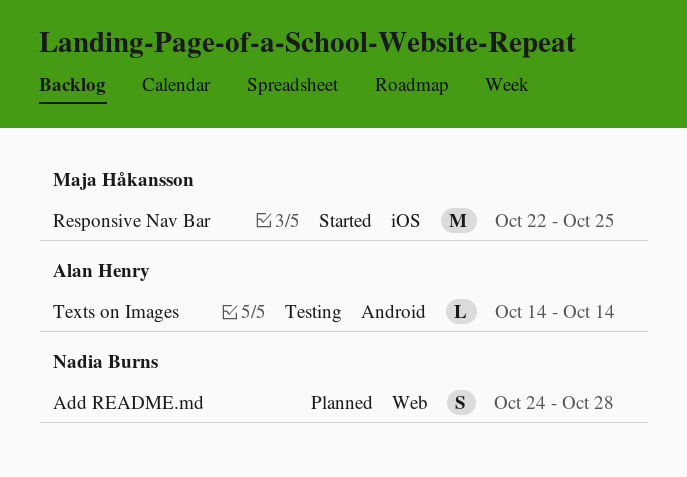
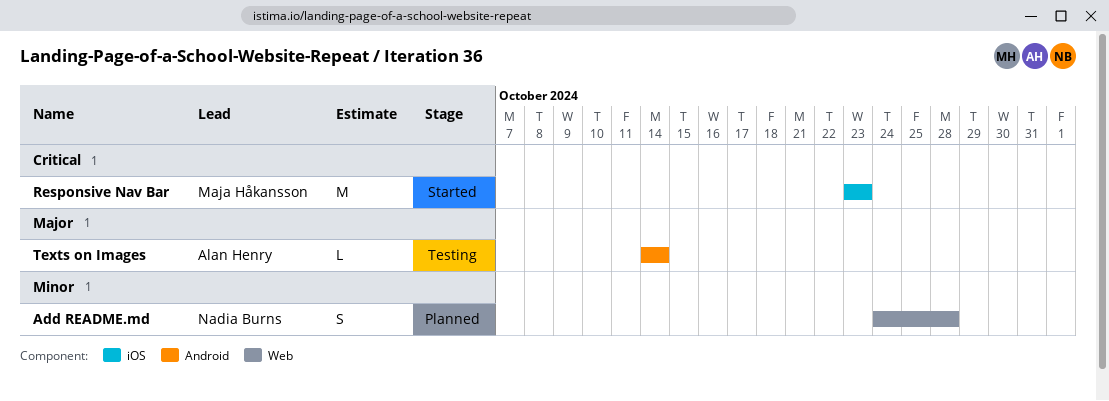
Responsive Nav Bar, start: Oct 22 -> Oct 23
Responsive Nav Bar, due: Oct 25 -> Oct 23

